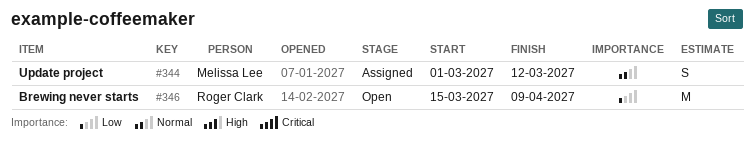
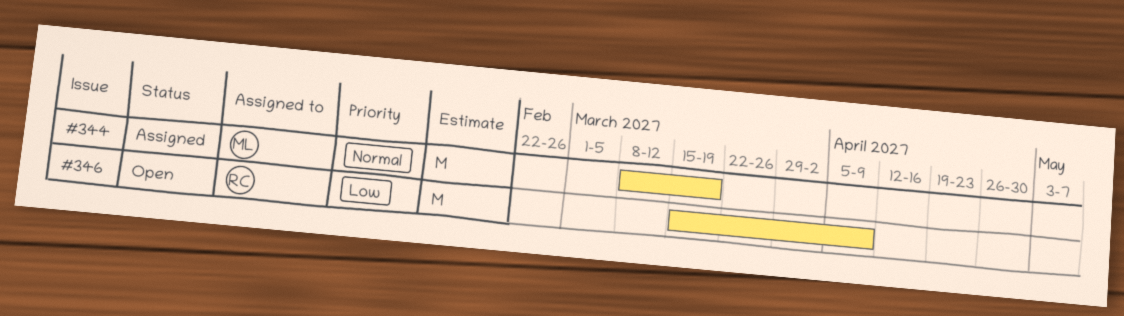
#344, estimate: S -> M
#344, start: Mar 1 -> Mar 8
#344, due: Mar 12 -> Mar 19

